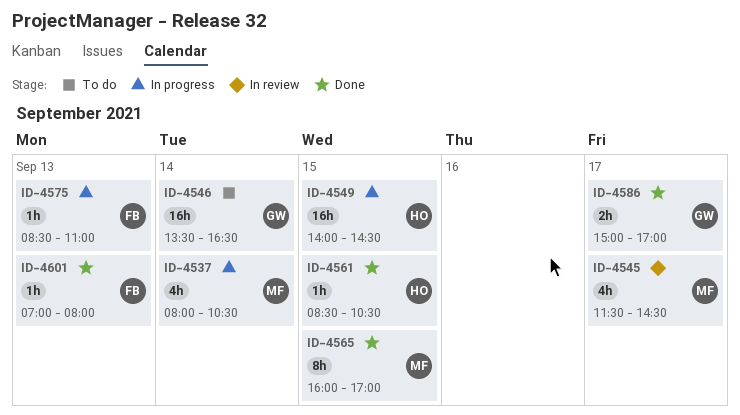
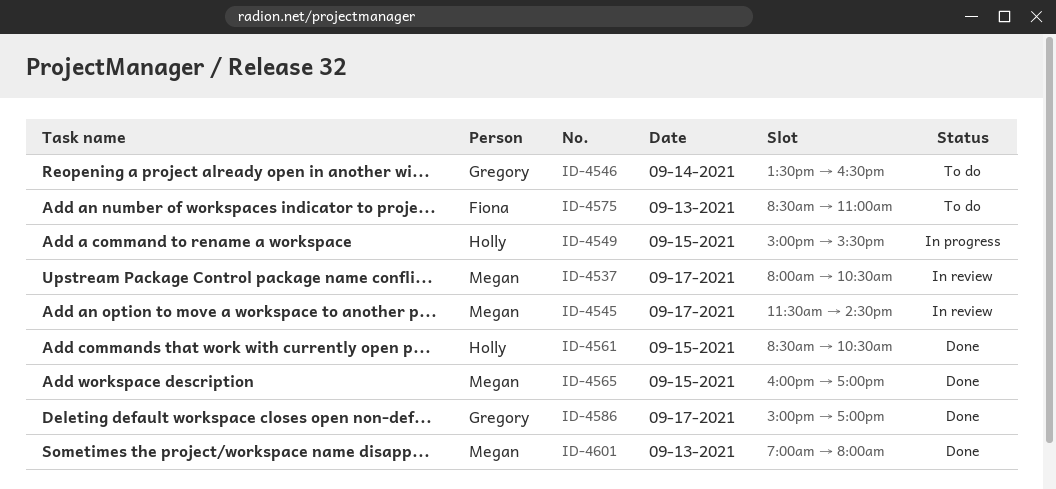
ID-4537, status: In progress -> In review
ID-4537, day: Sep 14 -> Sep 17
ID-4549, begins: 14:00 -> 15:00
ID-4549, ends: 14:30 -> 15:30
ID-4575, status: In progress -> To do
ID-4601, owner: Fiona -> Megan

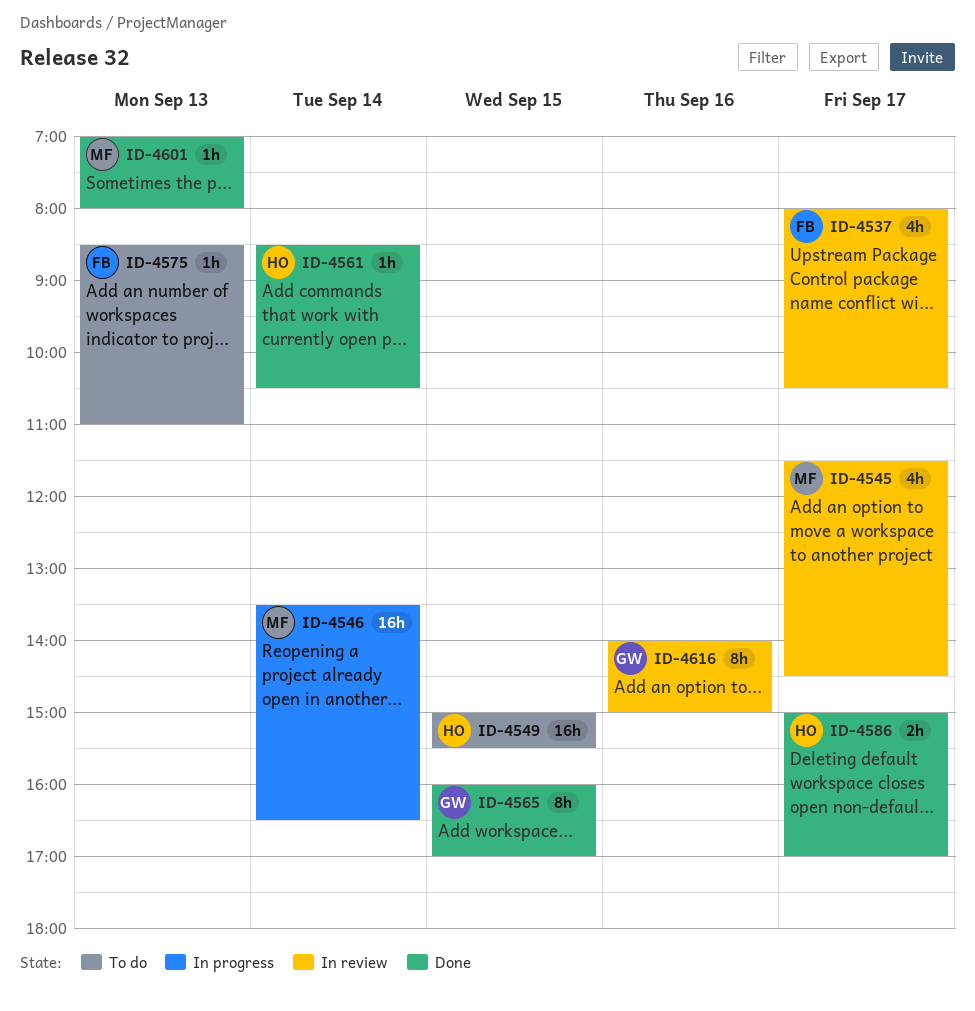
ID-4537, owner: Megan -> Fiona
ID-4546, status: To do -> In progress
ID-4546, owner: Gregory -> Megan
ID-4549, status: In progress -> To do
ID-4561, day: Sep 15 -> Sep 14
ID-4565, owner: Megan -> Gregory
ID-4586, owner: Gregory -> Holly
ID-4616: none -> present

